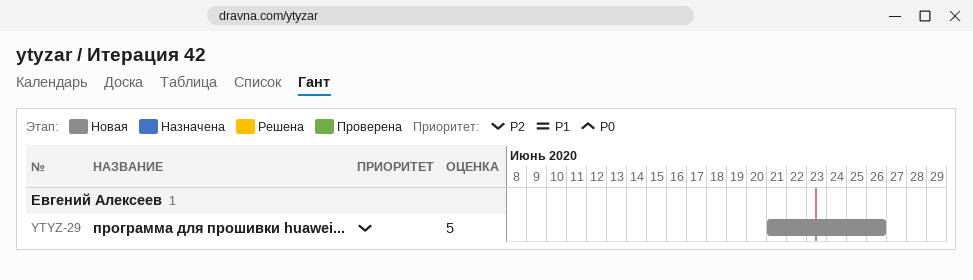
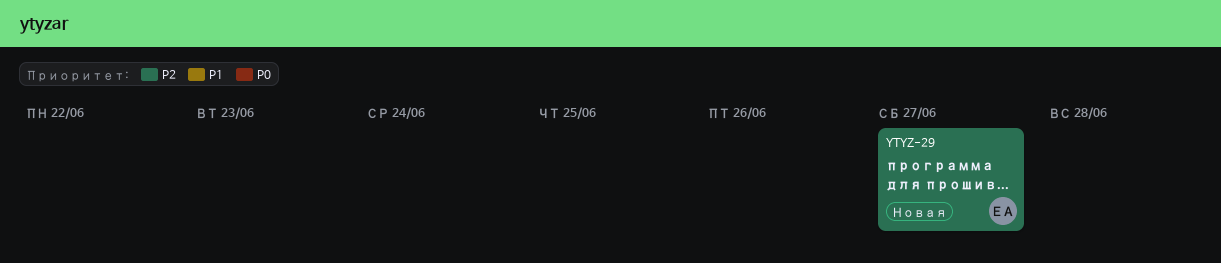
YTYZ-29, due: Jun 26 -> Jun 27

